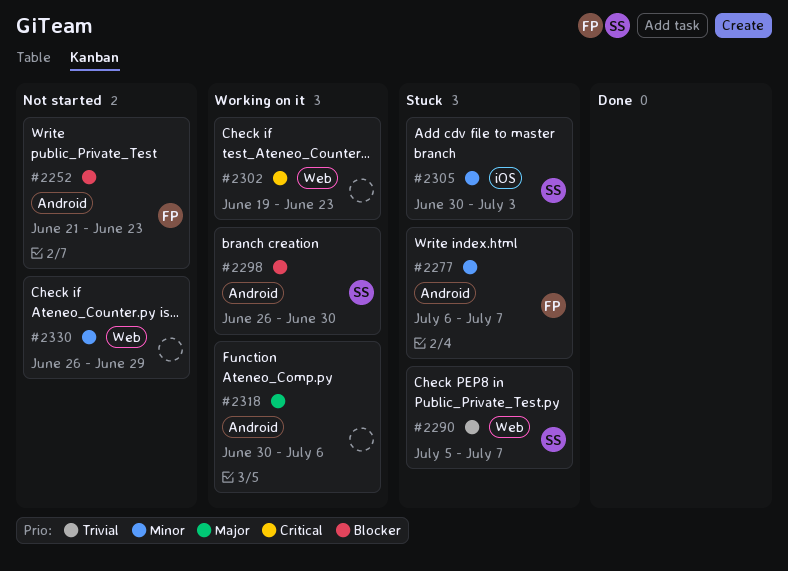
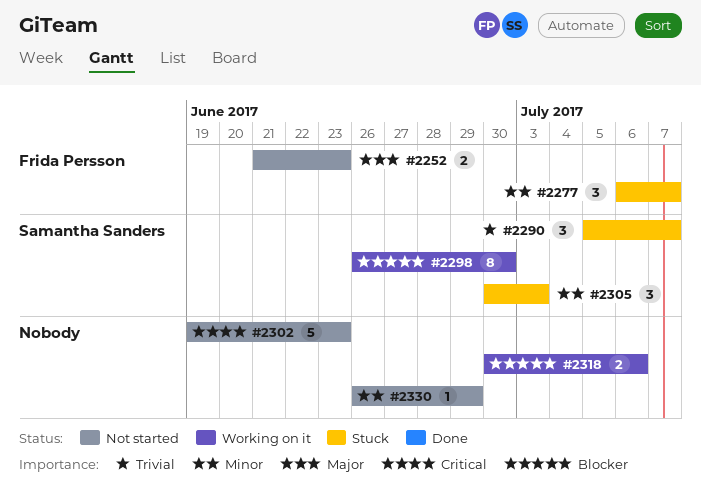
#2252, priority: Blocker -> Major
#2302, status: Working on it -> Not started
#2318, priority: Major -> Blocker

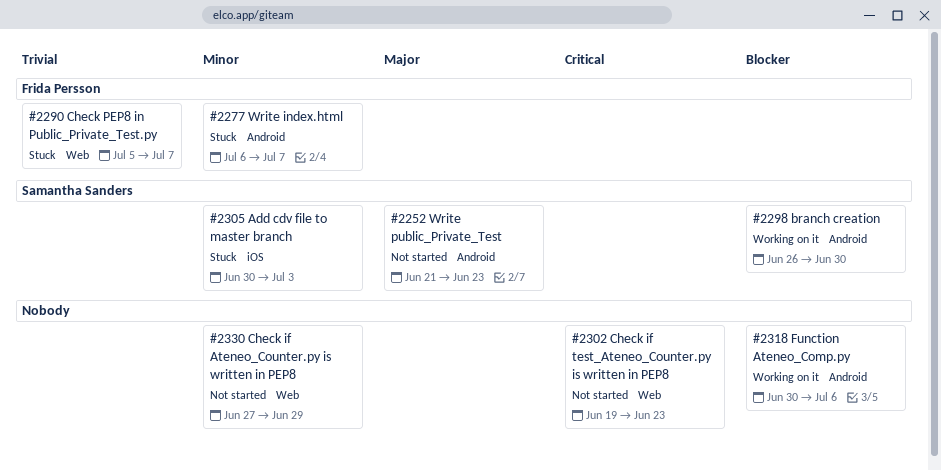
#2252, owner: Frida Persson -> Samantha Sanders
#2290, owner: Samantha Sanders -> Frida Persson
#2330, start: Jun 26 -> Jun 27

